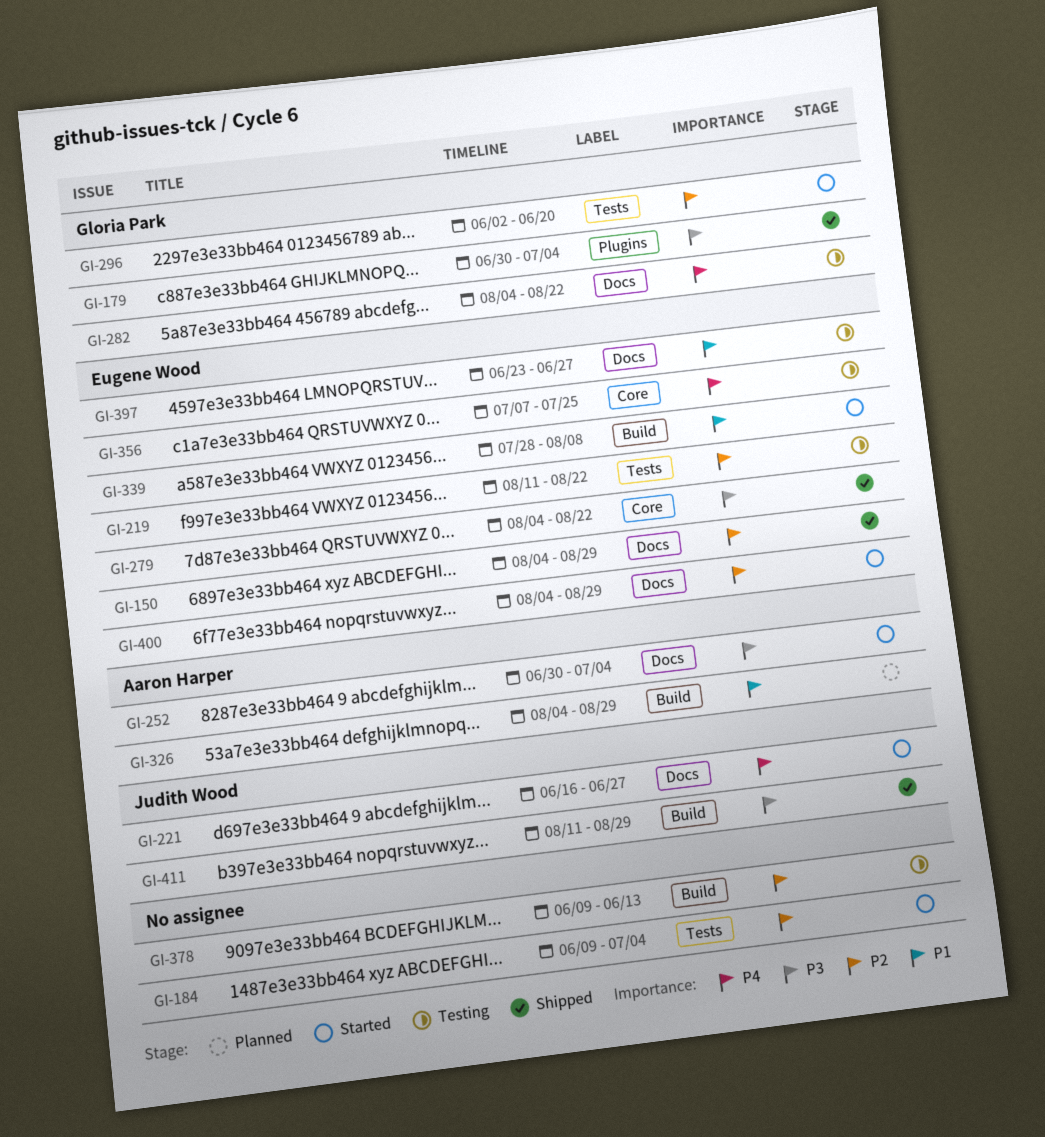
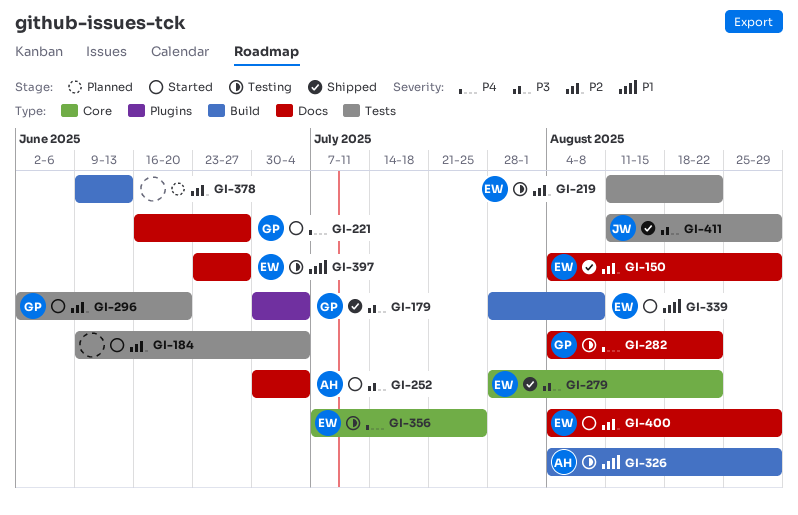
GI-221, owner: Judith Wood -> Gloria Park
GI-279, start: Aug 4 -> Jul 28
GI-326, status: Planned -> Testing
GI-378, status: Testing -> Planned
GI-411, label: Build -> Tests

